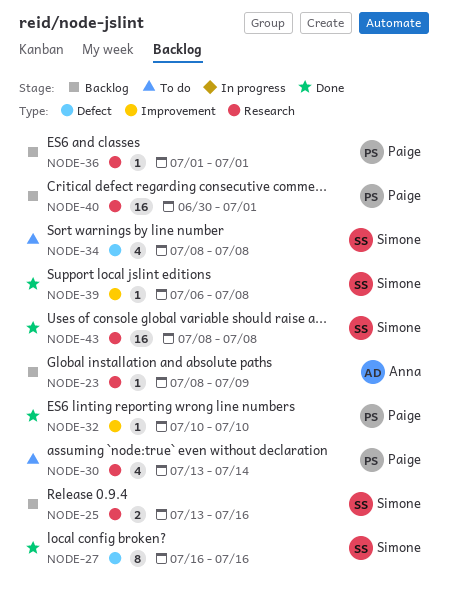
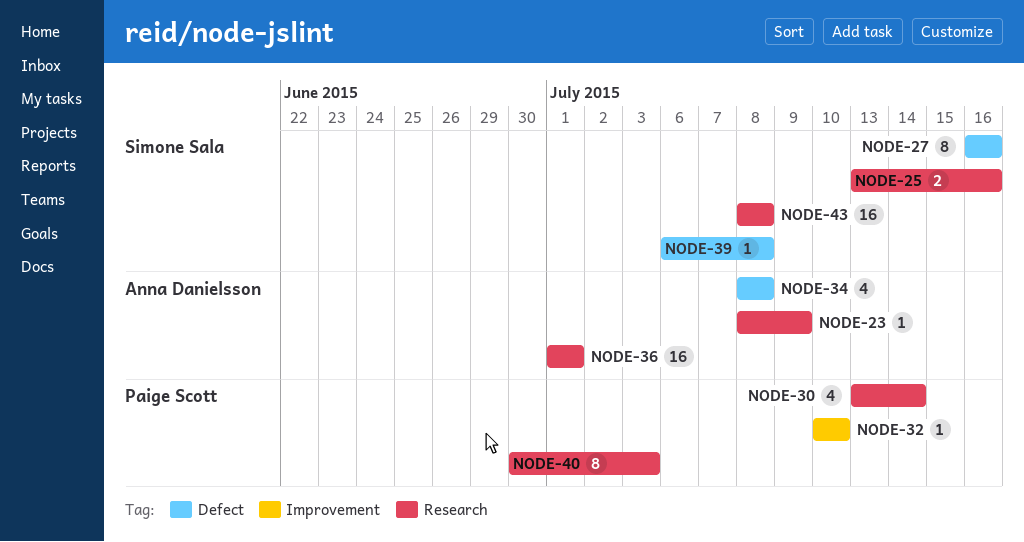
NODE-34, owner: Simone Sala -> Anna Danielsson
NODE-36, owner: Paige Scott -> Anna Danielsson
NODE-36, estimate: 1 -> 16
NODE-39, label: Improvement -> Defect
NODE-40, estimate: 16 -> 8
NODE-40, due: Jul 1 -> Jul 3

